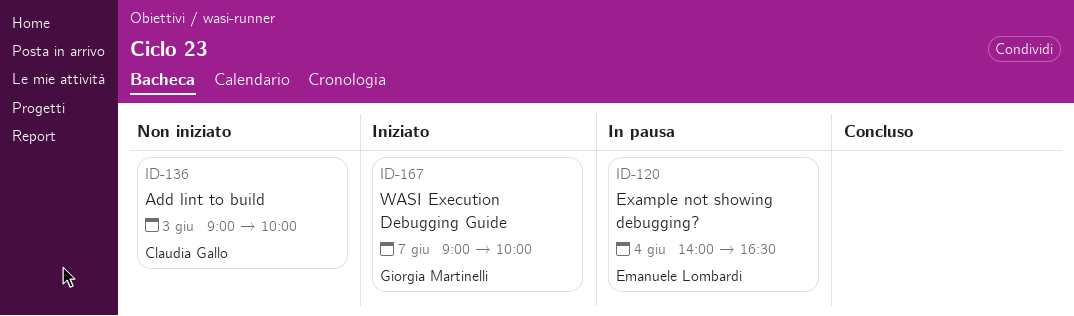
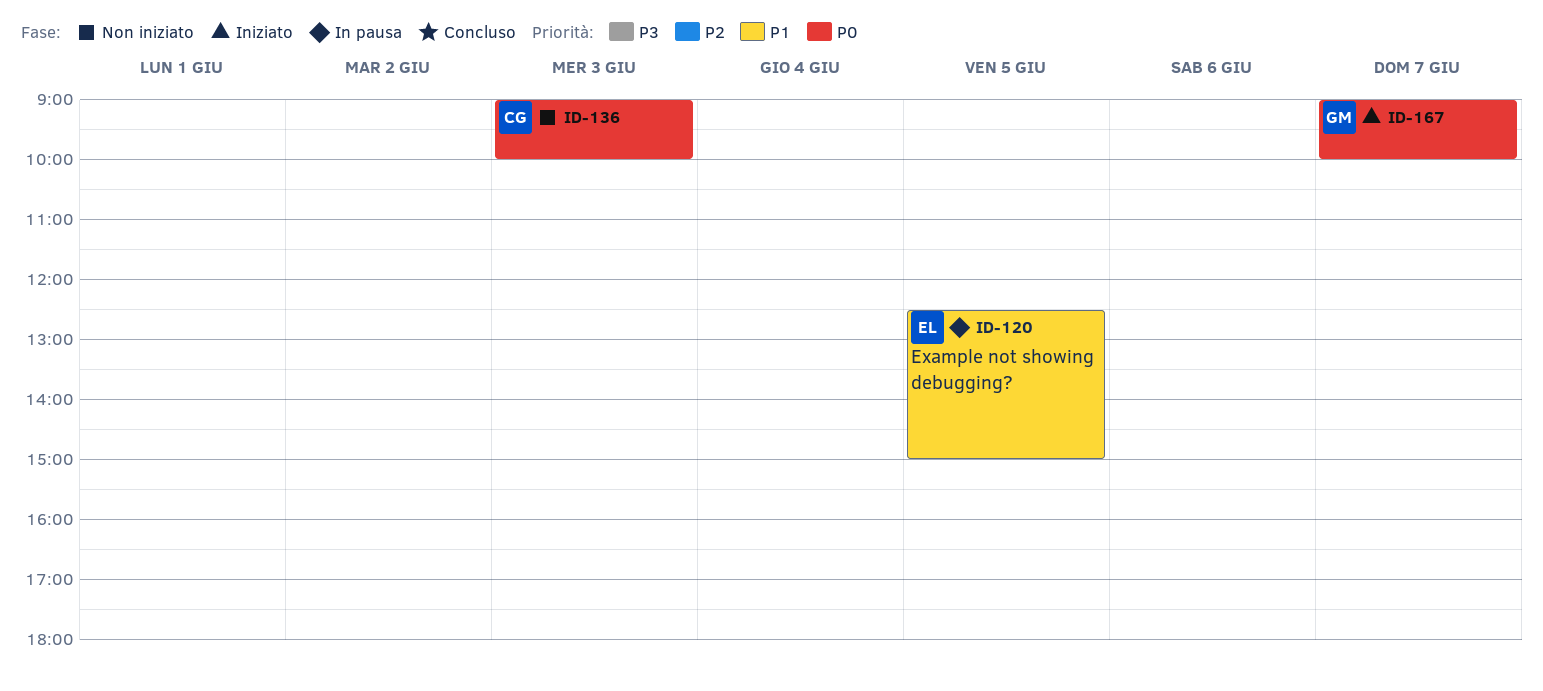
ID-120, day: Jun 4 -> Jun 5
ID-120, begins: 14:00 -> 12:30
ID-120, ends: 16:30 -> 15:00

